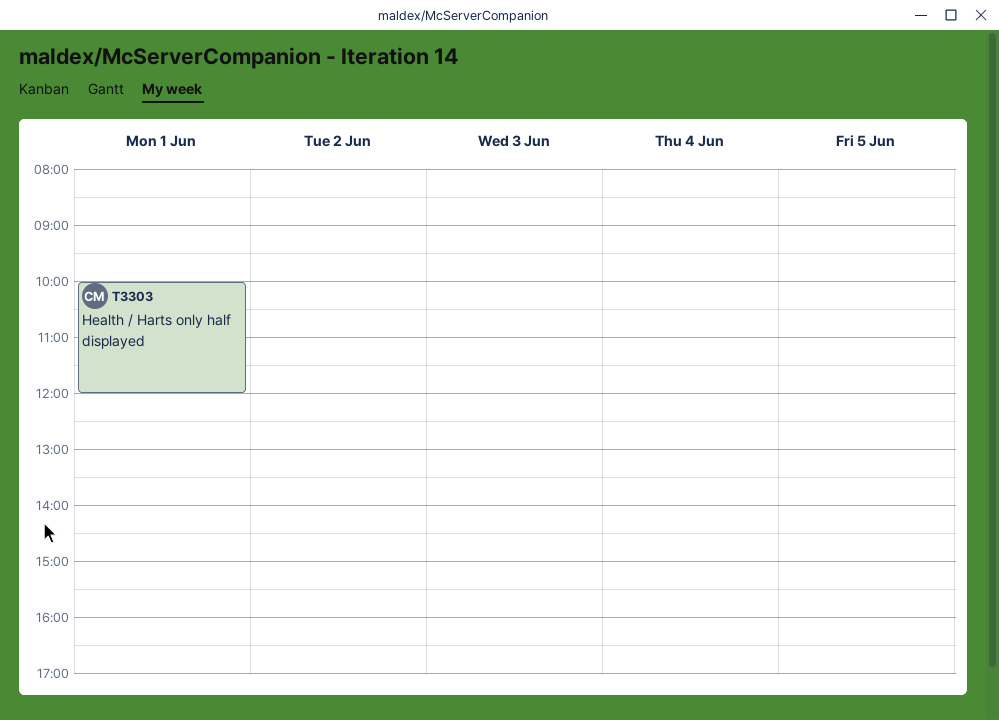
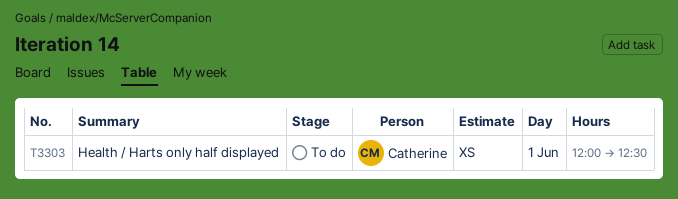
T3303, begins: 10:00 -> 12:00
T3303, ends: 12:00 -> 12:30

